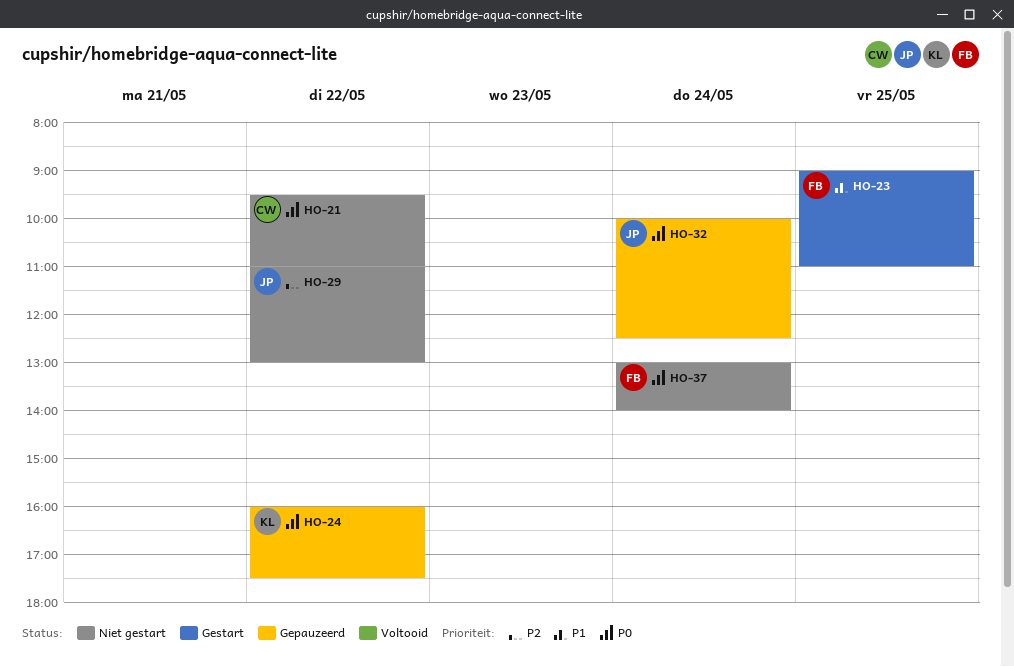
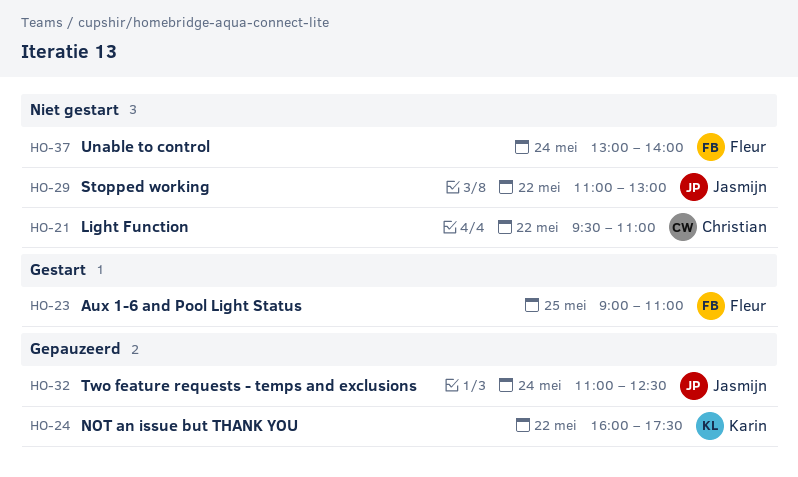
HO-32, begins: 10:00 -> 11:00

